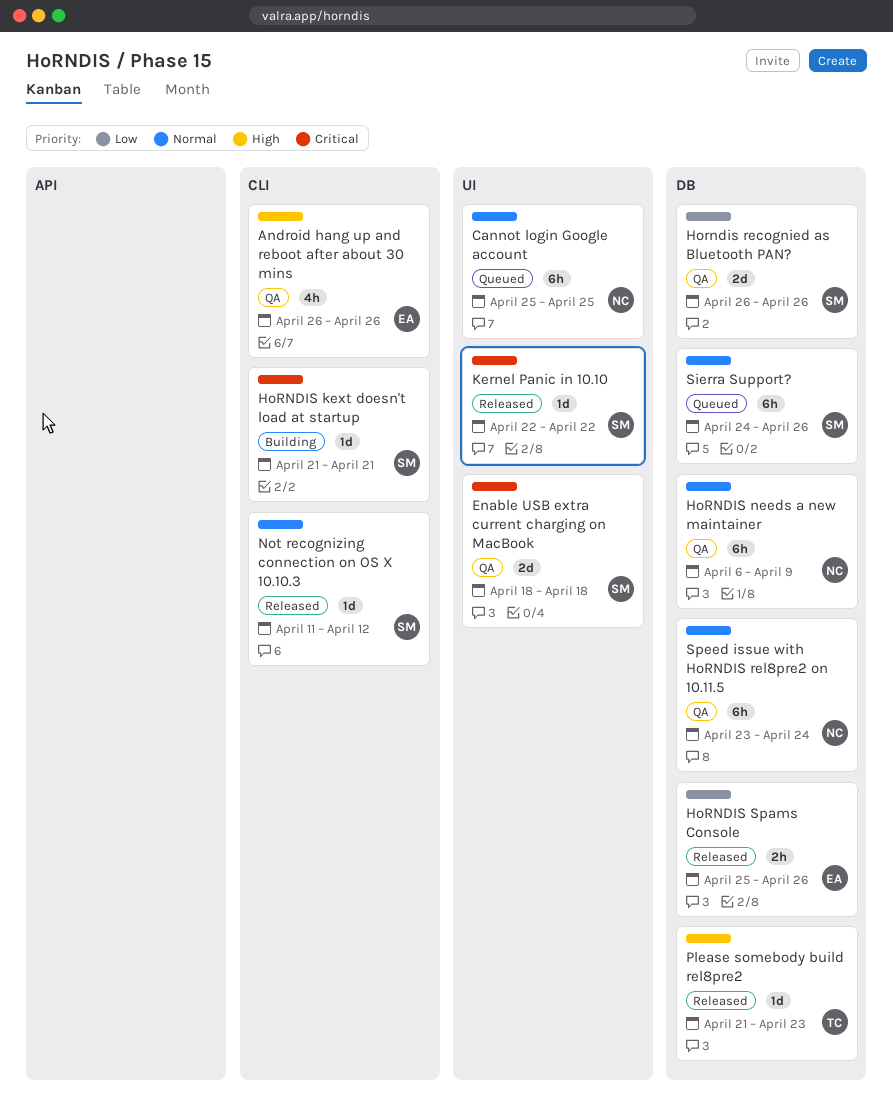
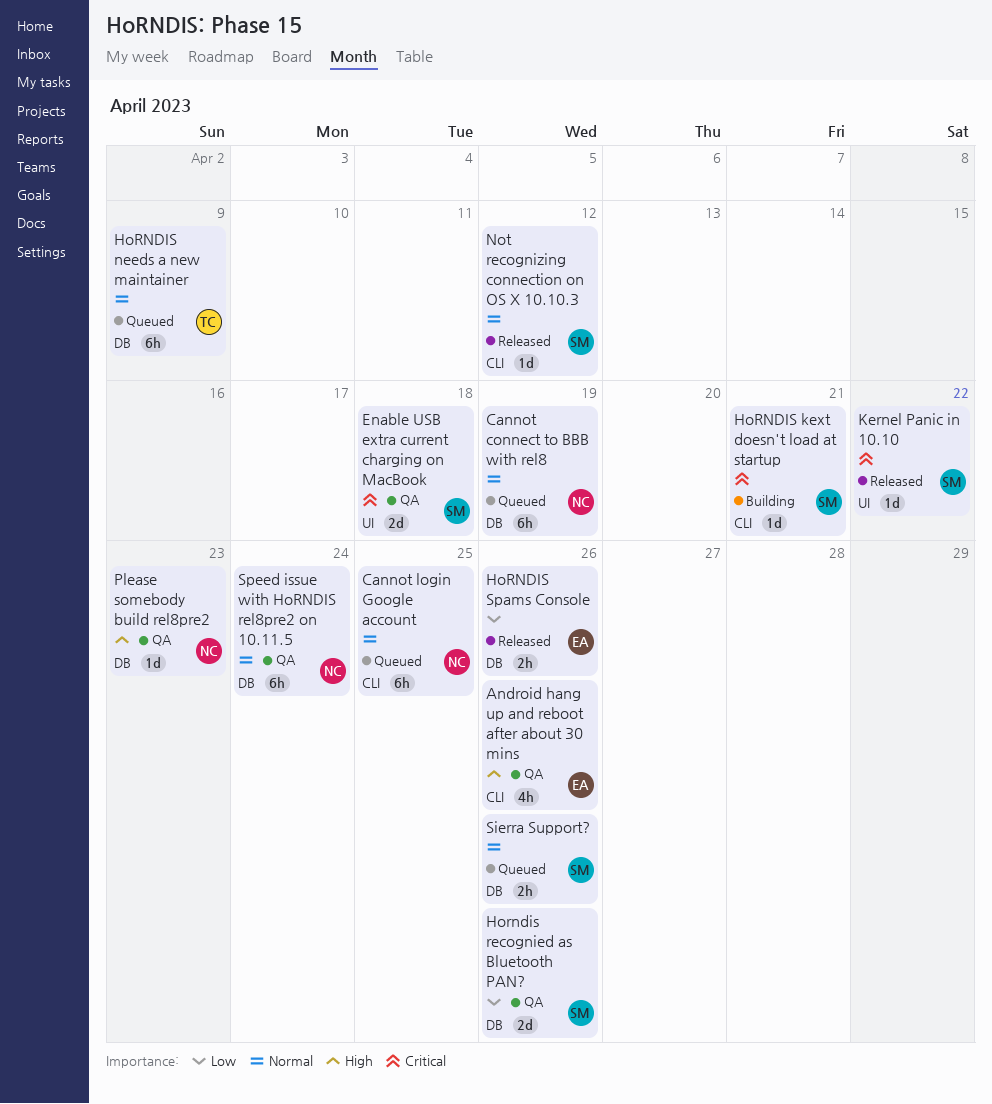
Cannot connect to BBB with rel8: none -> present
Cannot login Google account, label: UI -> CLI
HoRNDIS needs a new maintainer, status: QA -> Queued
HoRNDIS needs a new maintainer, owner: NC -> TC
Please somebody build rel8pre2, status: Released -> QA
Please somebody build rel8pre2, owner: TC -> NC
Sierra Support?, estimate: 6h -> 2h

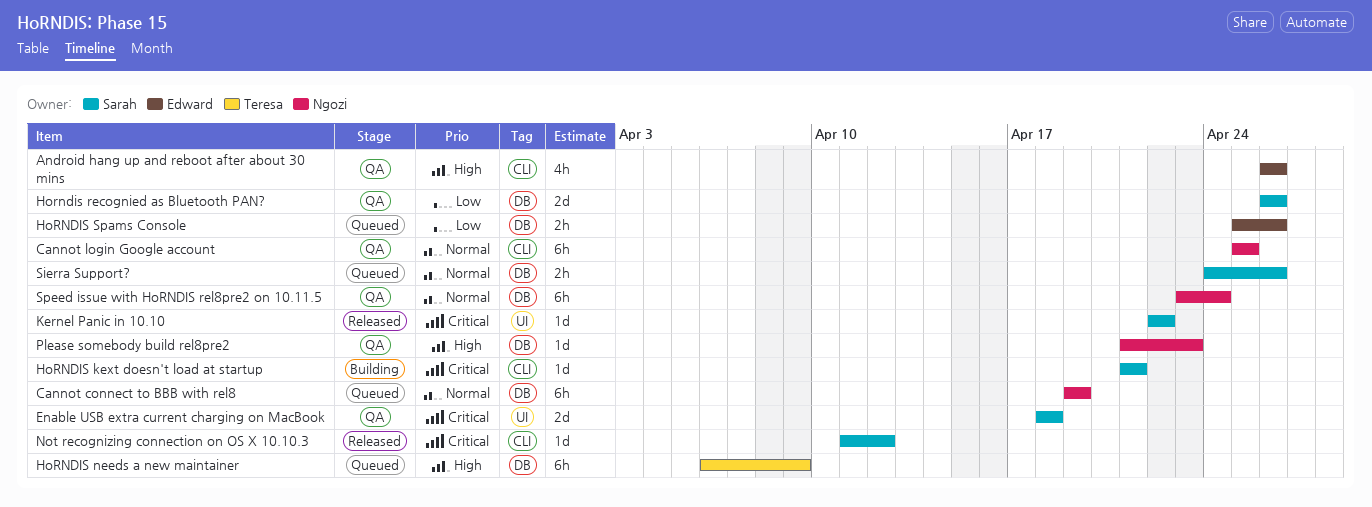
Cannot login Google account, status: Queued -> QA
HoRNDIS needs a new maintainer, priority: Normal -> High
HoRNDIS Spams Console, status: Released -> Queued
Not recognizing connection on OS X 10.10.3, priority: Normal -> Critical

